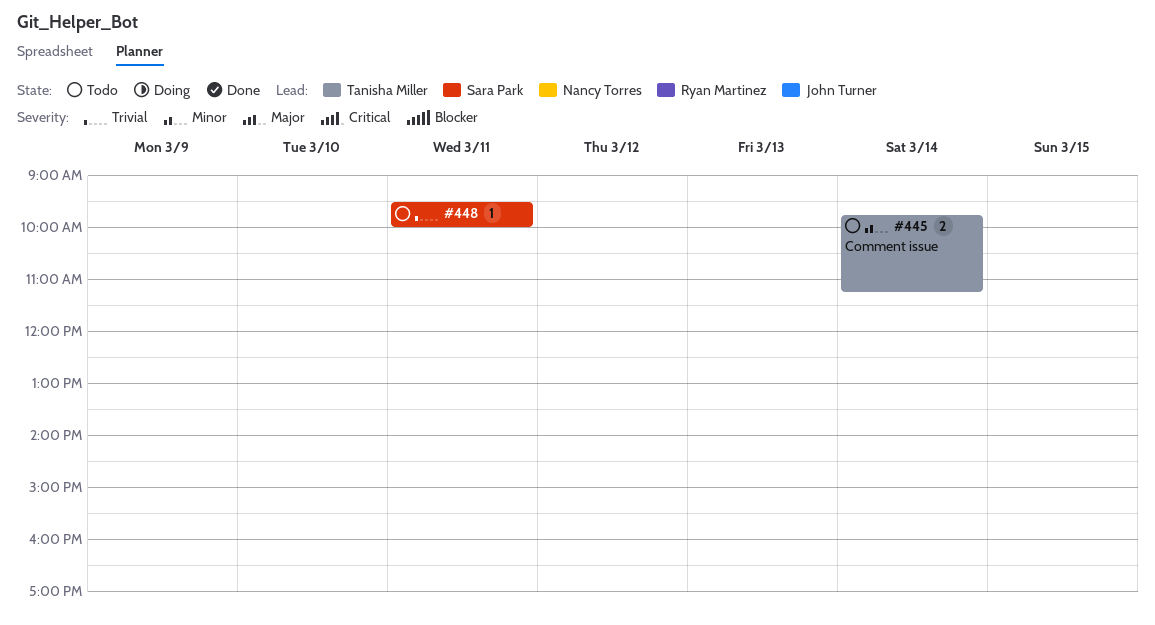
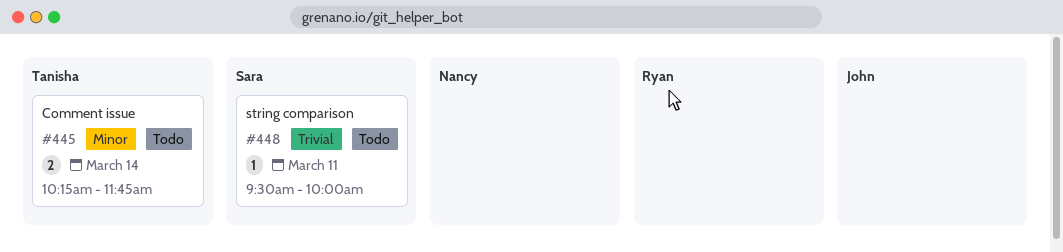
#445, begins: 09:45 -> 10:15
#445, ends: 11:15 -> 11:45

